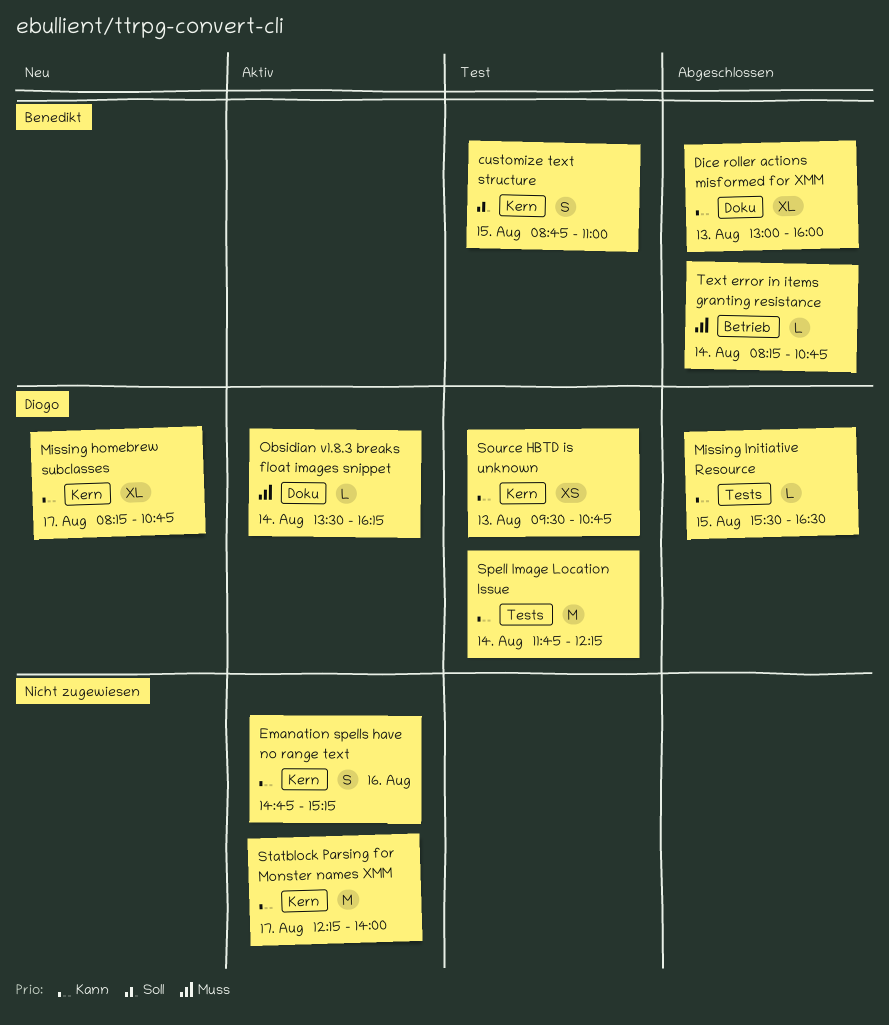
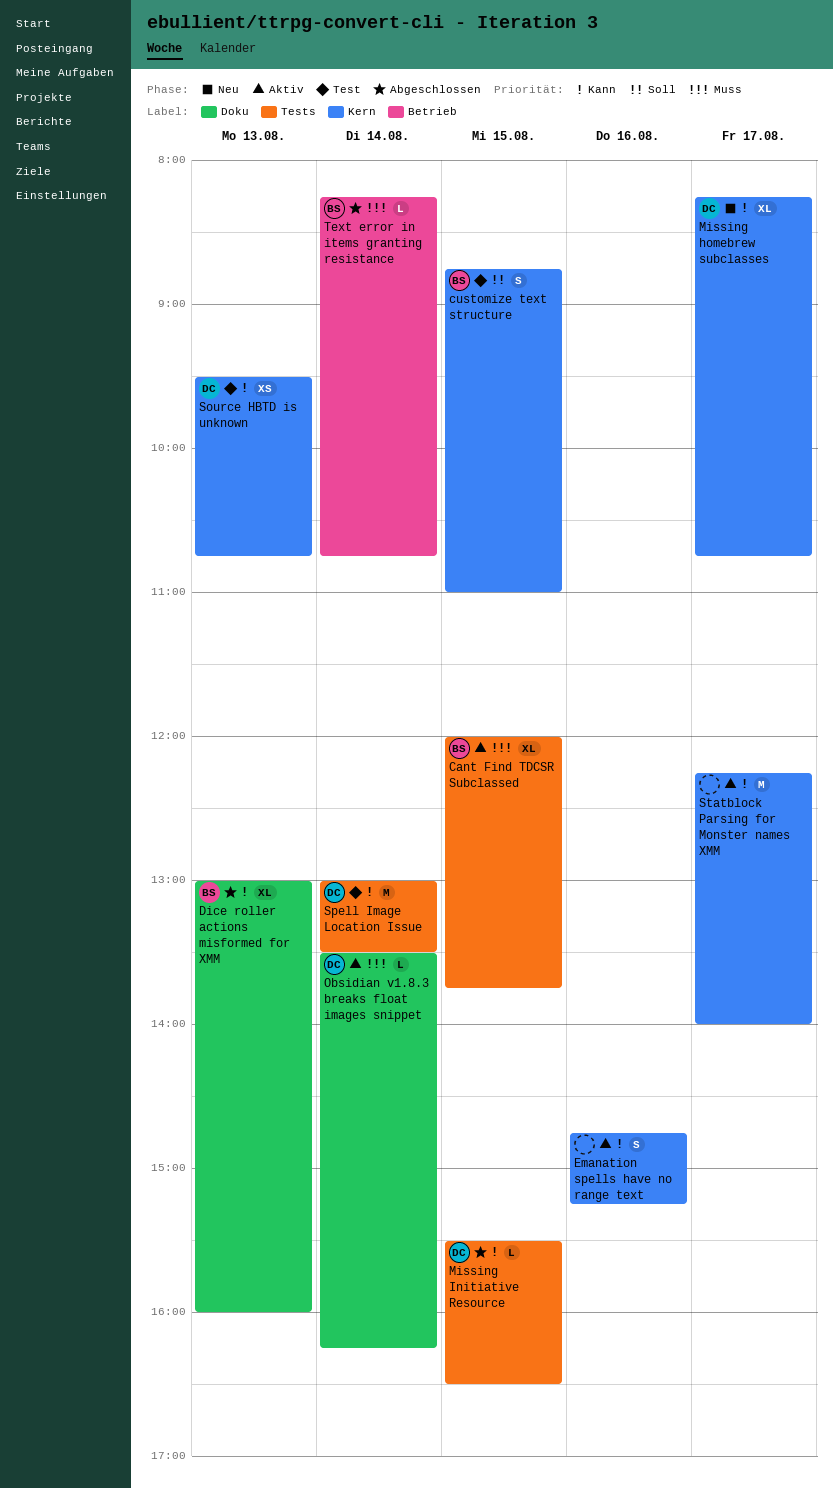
Cant Find TDCSR Subclassed: none -> present
Spell Image Location Issue, begins: 11:45 -> 13:00
Spell Image Location Issue, ends: 12:15 -> 13:30

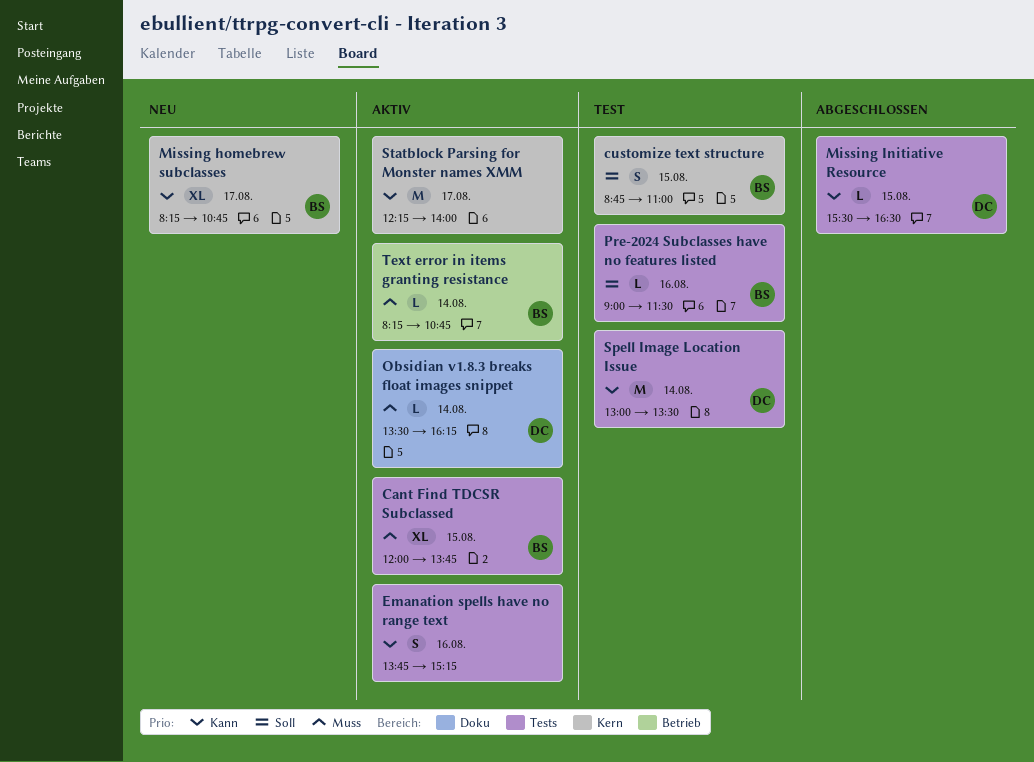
Dice roller actions misformed for XMM: present -> none
Emanation spells have no range text, label: Kern -> Tests
Emanation spells have no range text, begins: 14:45 -> 13:45
Missing homebrew subclasses, owner: DC -> BS
Pre-2024 Subclasses have no features listed: none -> present
Source HBTD is unknown: present -> none
Text error in items granting resistance, status: Abgeschlossen -> Aktiv

